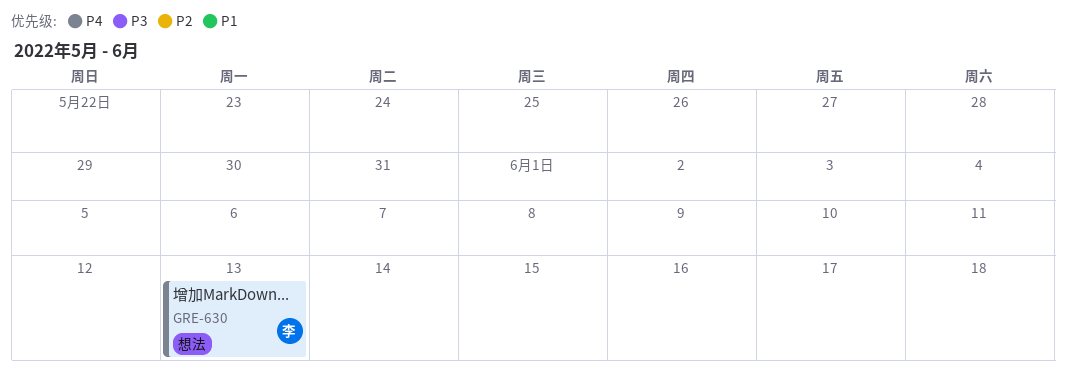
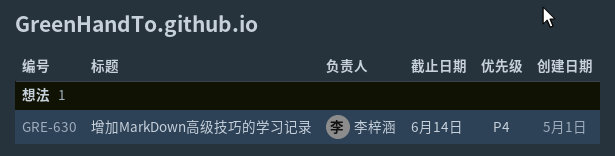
GRE-630, due: Jun 13 -> Jun 14

